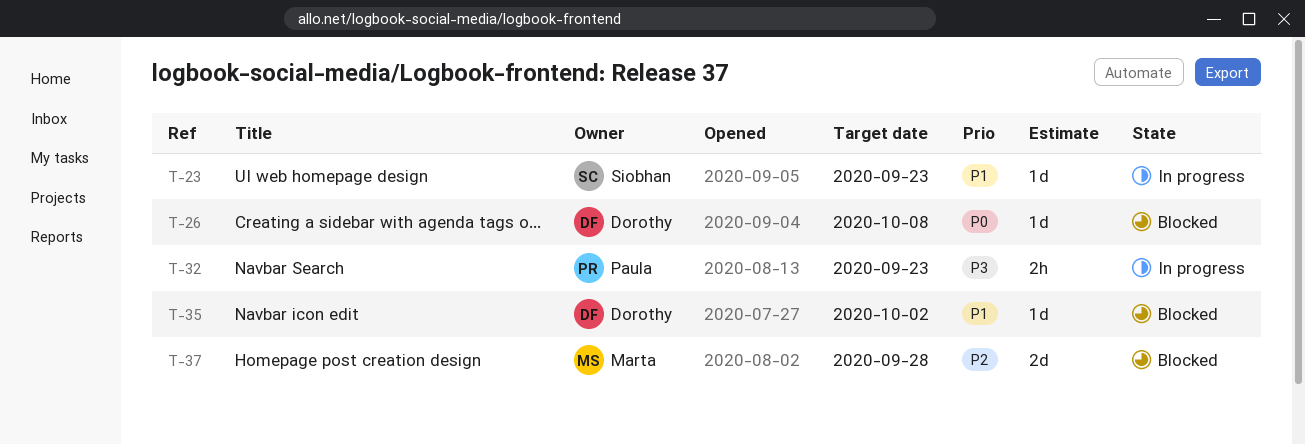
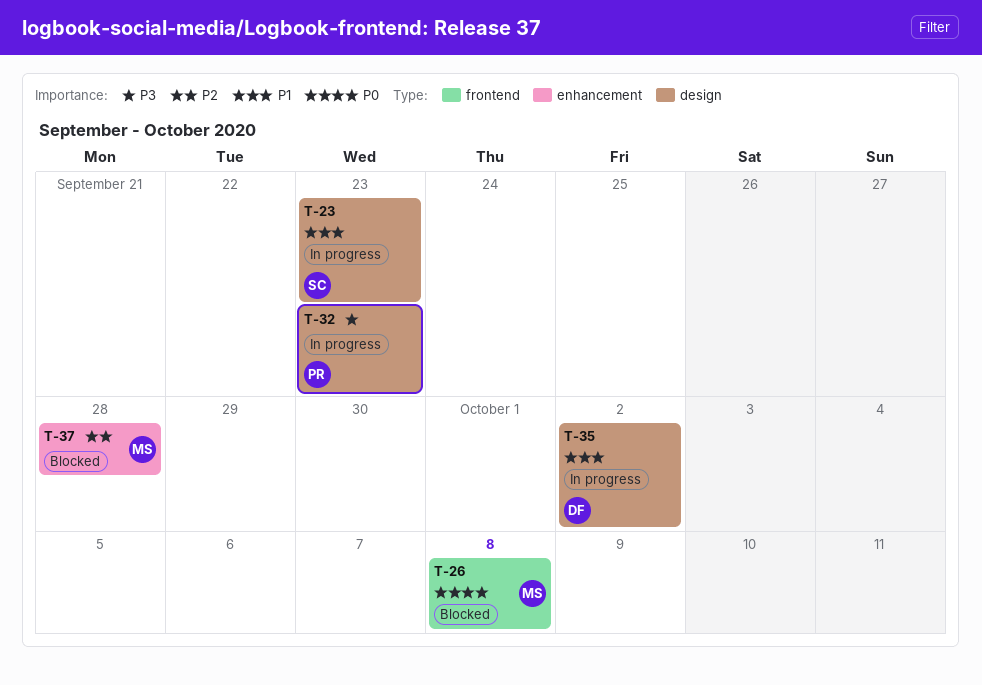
T-26, owner: Dorothy -> Marta
T-35, status: Blocked -> In progress

